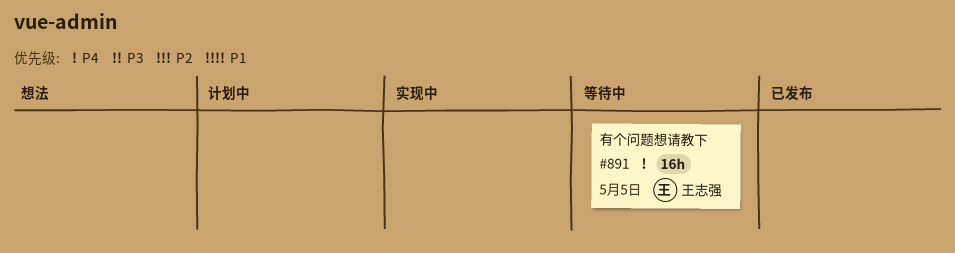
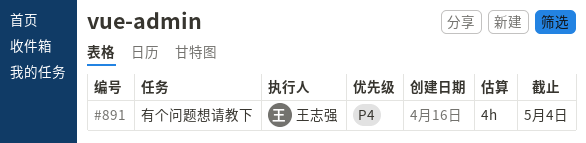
#891, estimate: 16h -> 4h
#891, due: May 5 -> May 4

